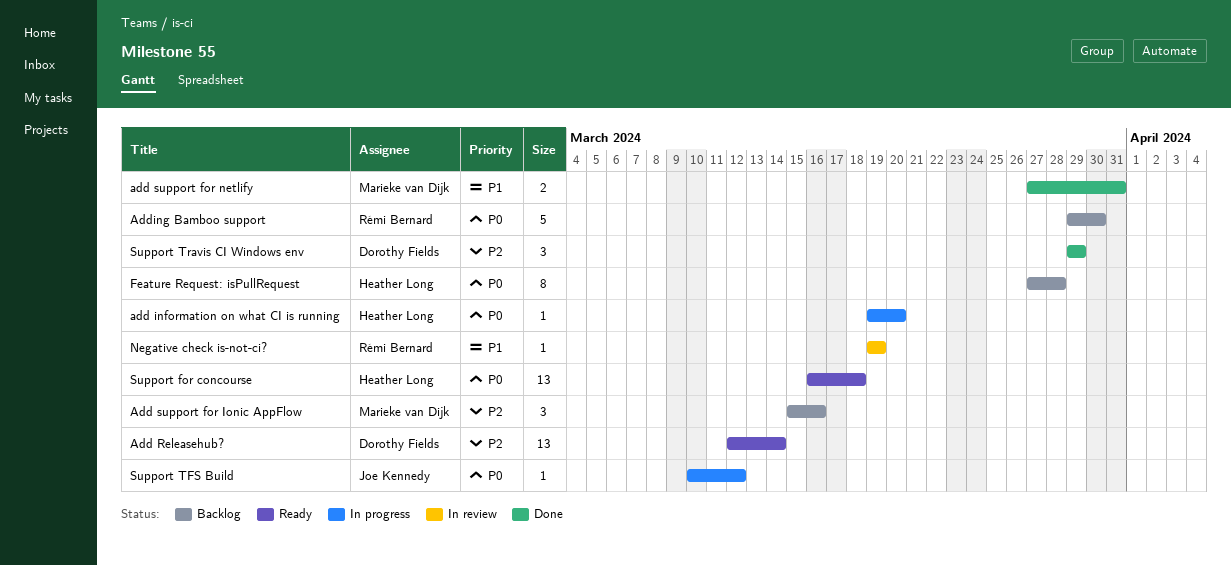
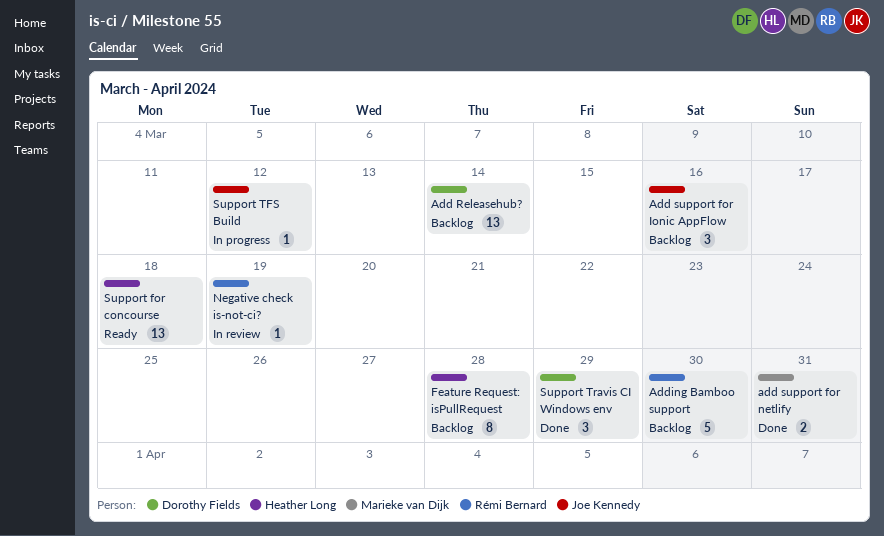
add information on what CI is running: present -> none
Add Releasehub?, status: Ready -> Backlog
Add support for Ionic AppFlow, owner: Marieke van Dijk -> Joe Kennedy

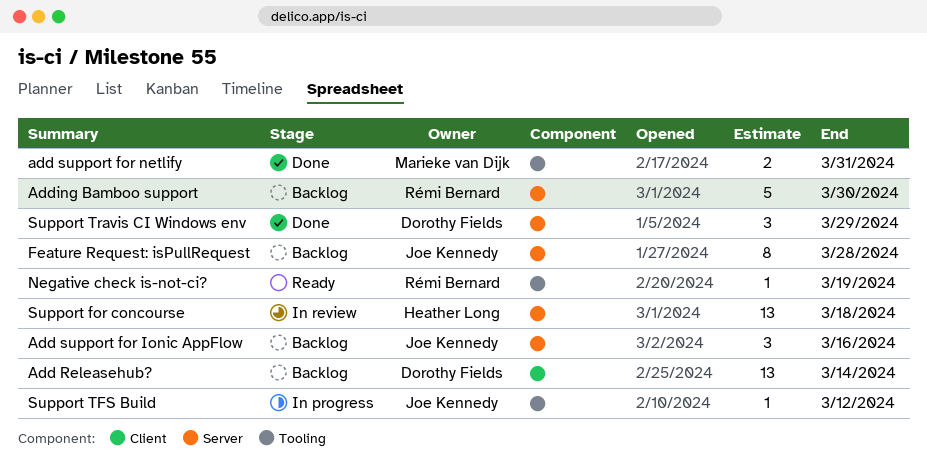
Feature Request: isPullRequest, owner: Heather Long -> Joe Kennedy
Negative check is-not-ci?, status: In review -> Ready
Support for concourse, status: Ready -> In review

